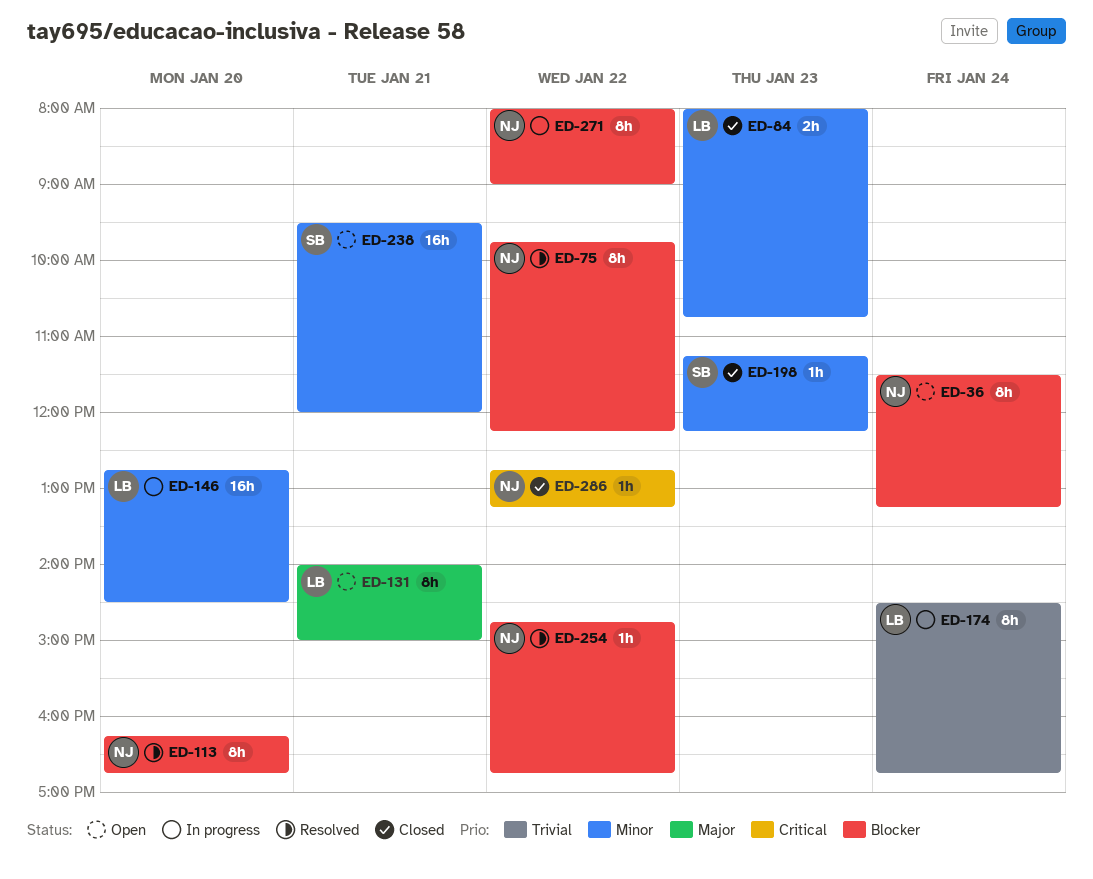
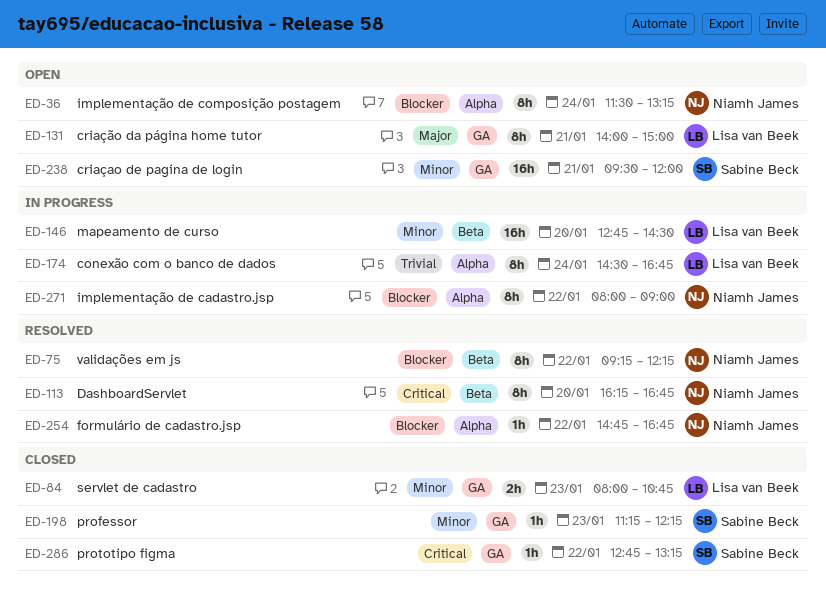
ED-75, begins: 09:45 -> 09:15
ED-113, priority: Blocker -> Critical
ED-286, owner: Niamh James -> Sabine Beck

